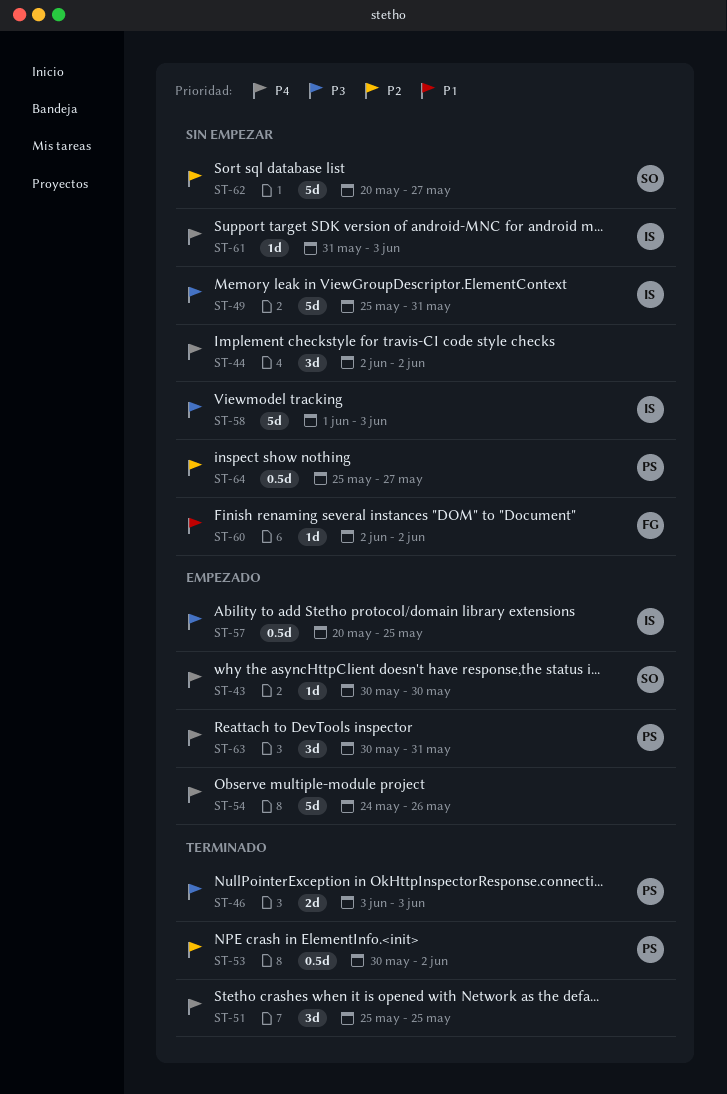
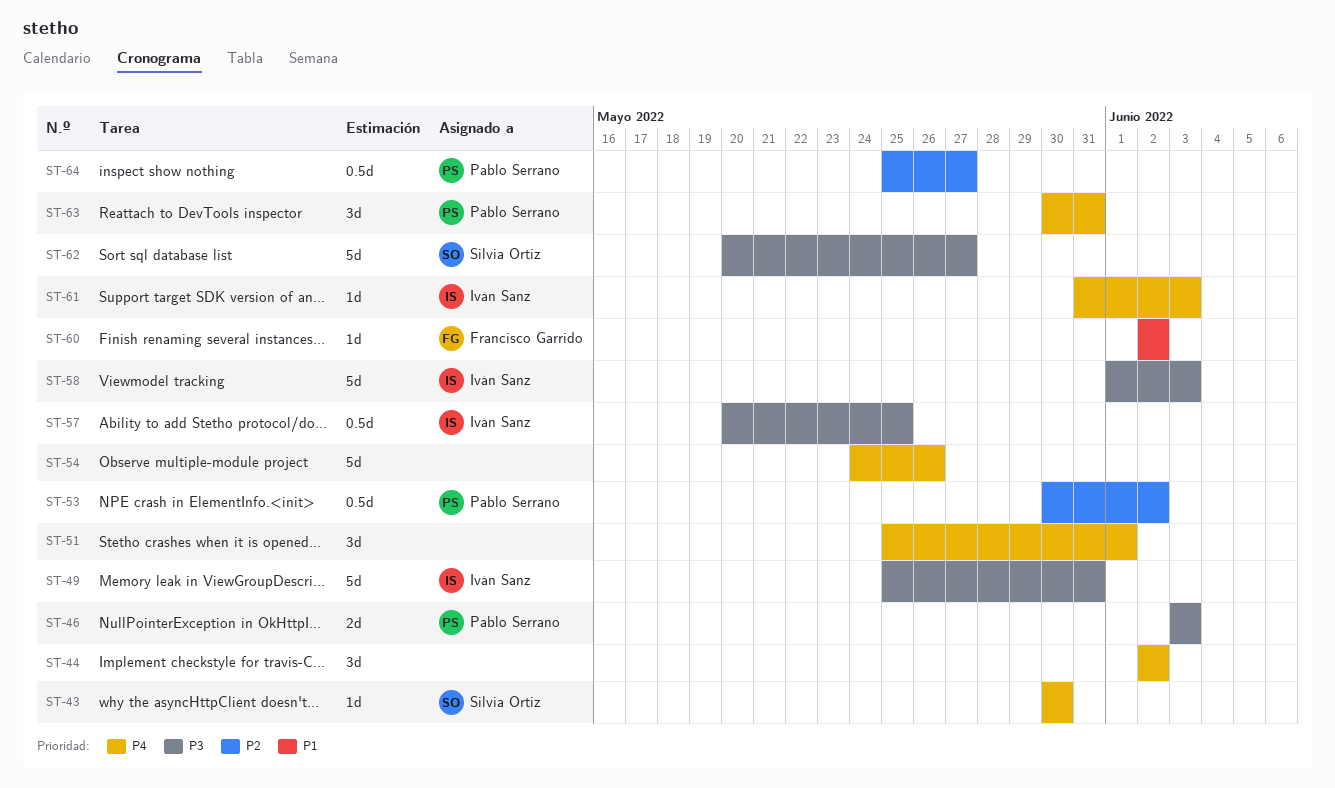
ST-51, due: May 25 -> Jun 1
ST-62, priority: P2 -> P3

